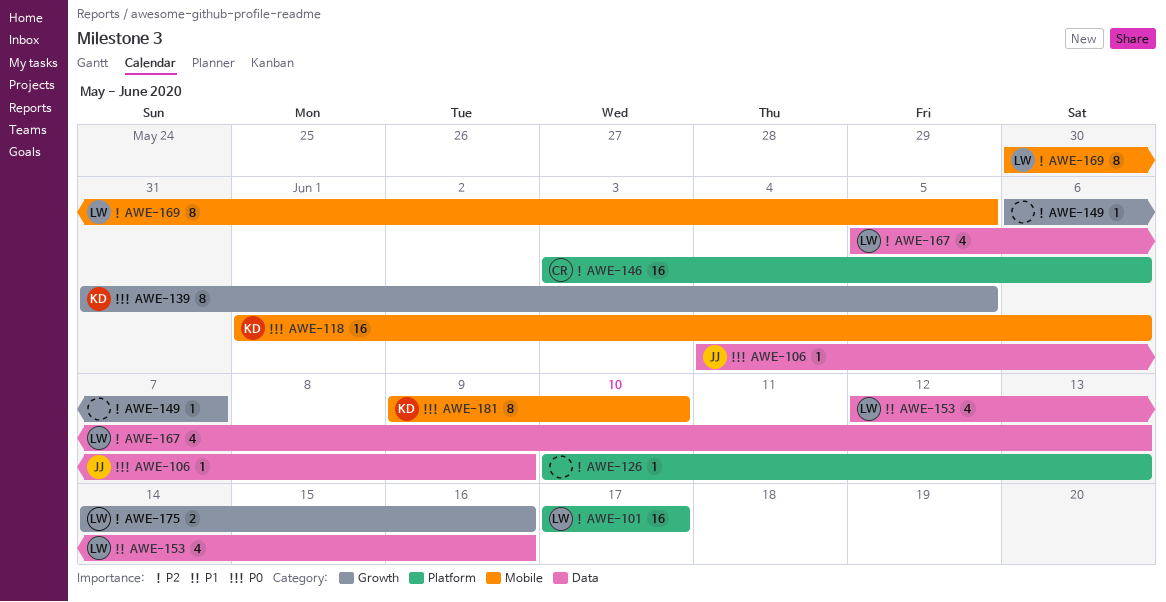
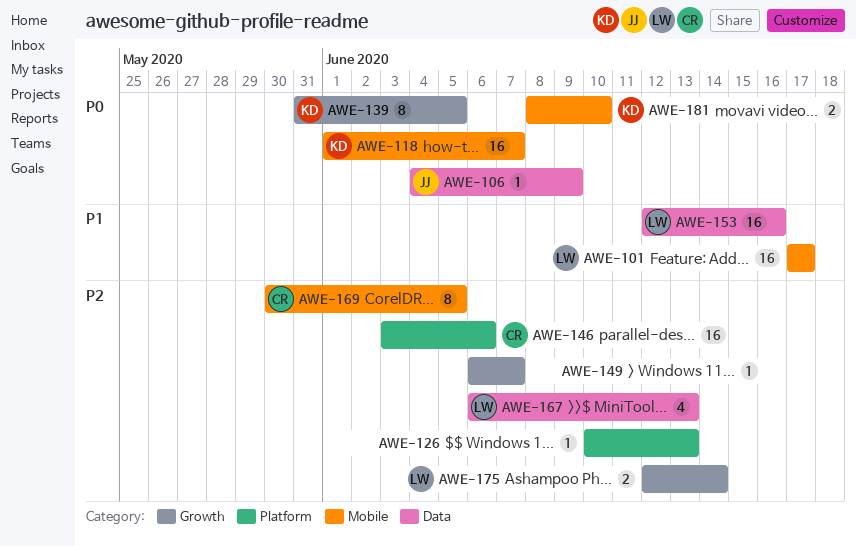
AWE-101, priority: P2 -> P1
AWE-101, label: Platform -> Mobile
AWE-118, due: Jun 6 -> Jun 7
AWE-153, estimate: 4 -> 16
AWE-167, start: Jun 5 -> Jun 6
AWE-169, owner: LW -> CR
AWE-175, start: Jun 14 -> Jun 12
AWE-175, due: Jun 16 -> Jun 14
AWE-181, estimate: 8 -> 2
AWE-181, start: Jun 9 -> Jun 8

